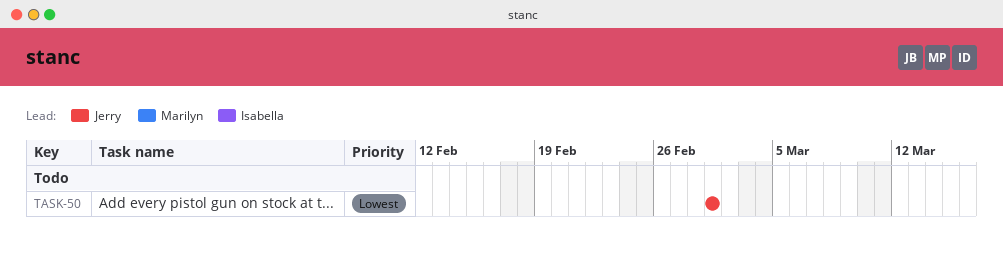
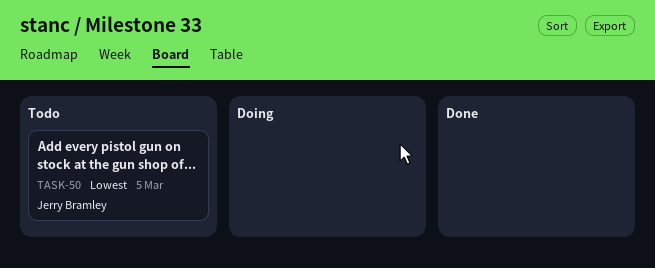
TASK-50, due: Mar 1 -> Mar 5

